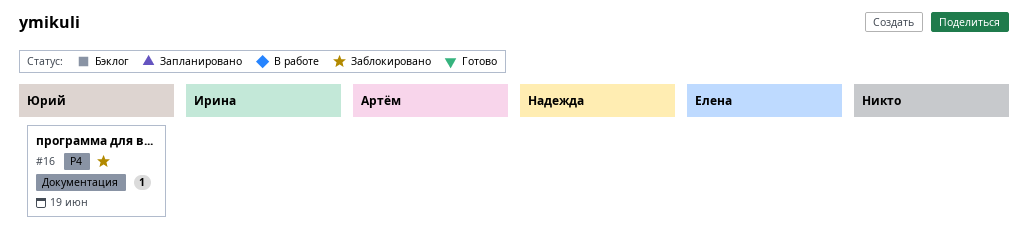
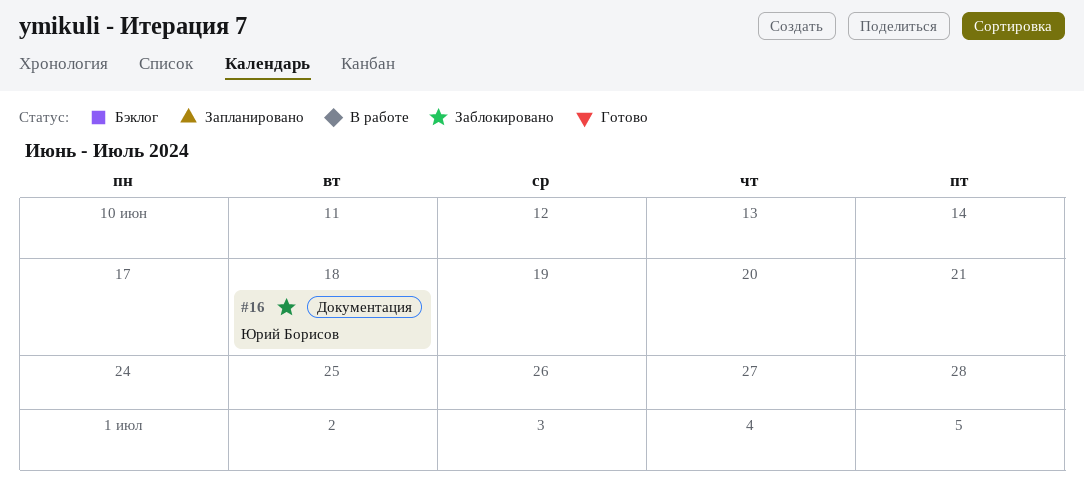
#16, due: Jun 19 -> Jun 18

